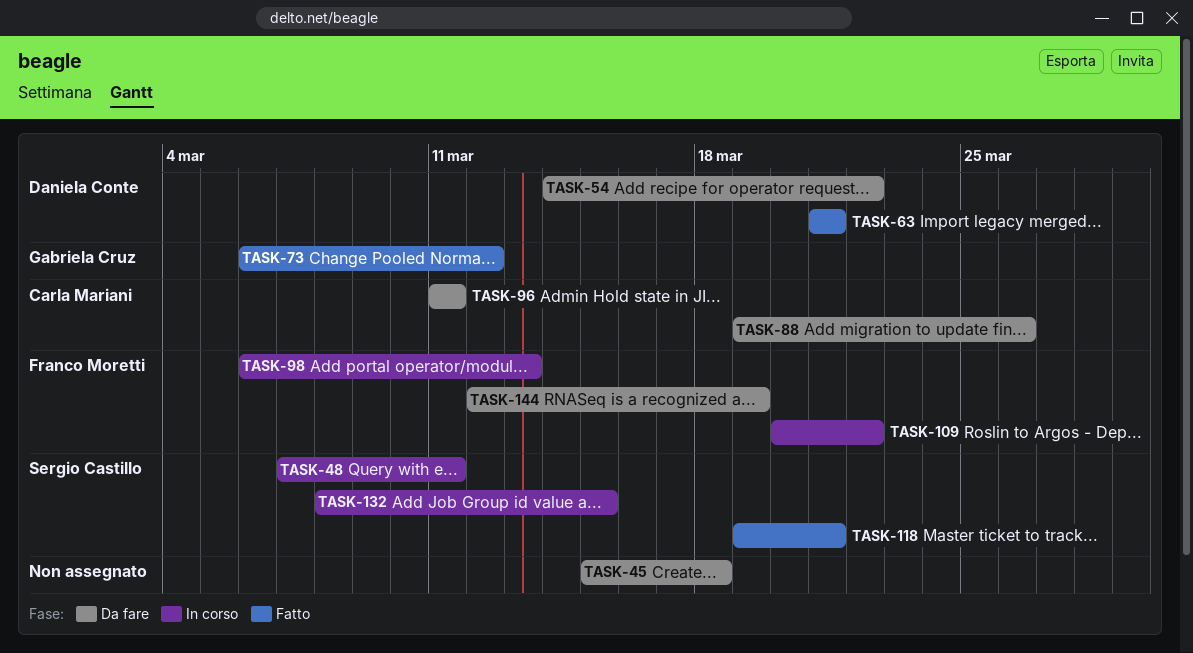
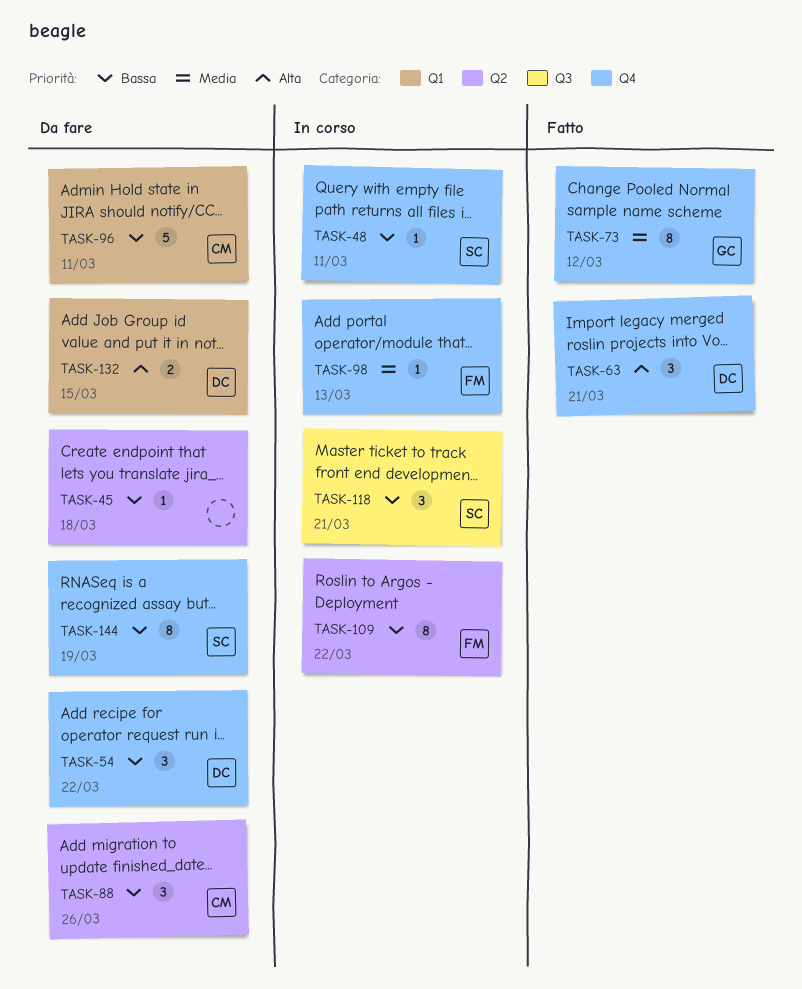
TASK-118, status: Fatto -> In corso
TASK-132, status: In corso -> Da fare
TASK-132, owner: Sergio Castillo -> Daniela Conte
TASK-144, owner: Franco Moretti -> Sergio Castillo

